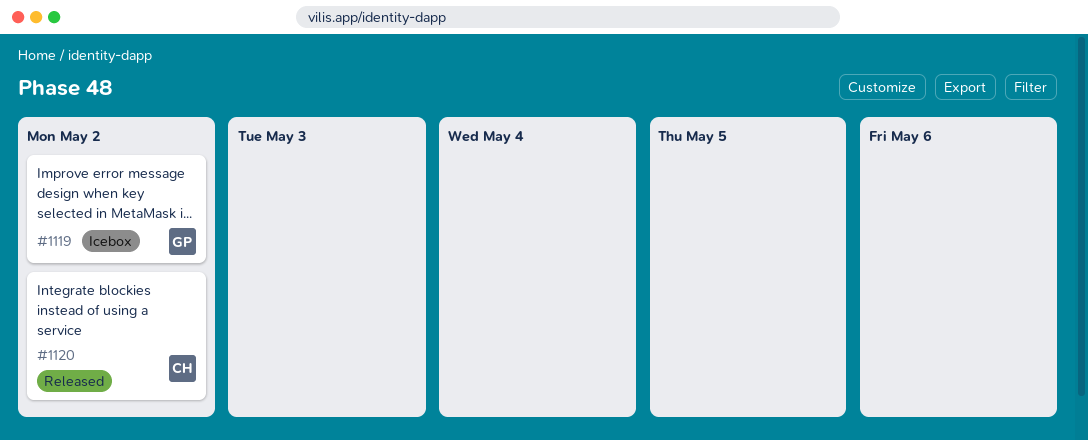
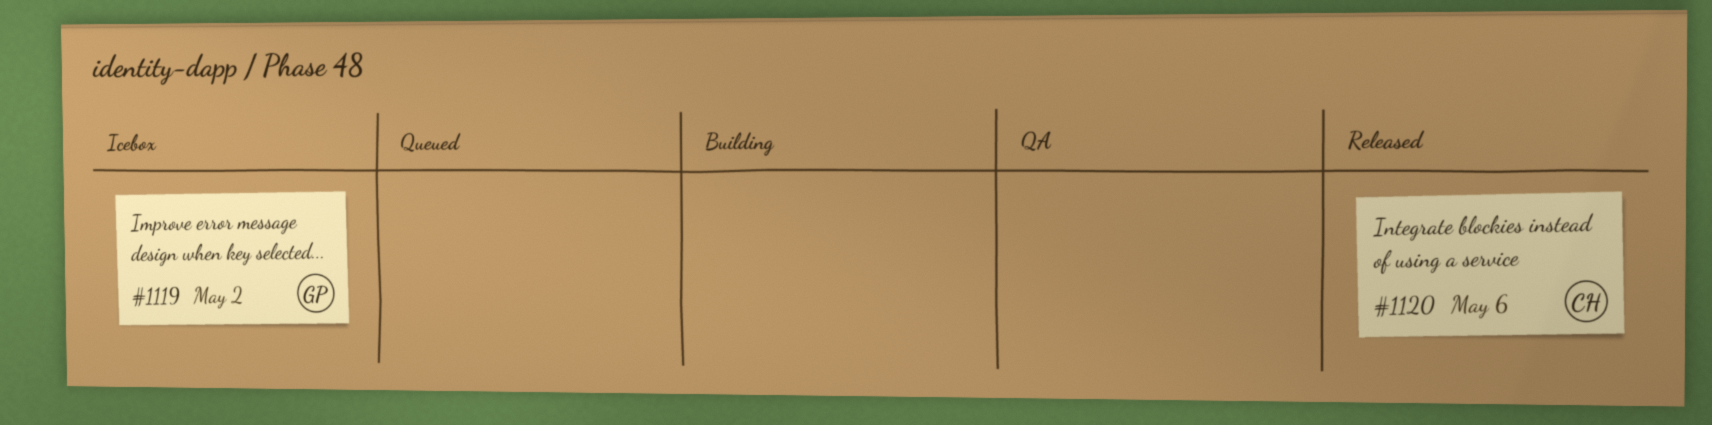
#1120, due: May 2 -> May 6

